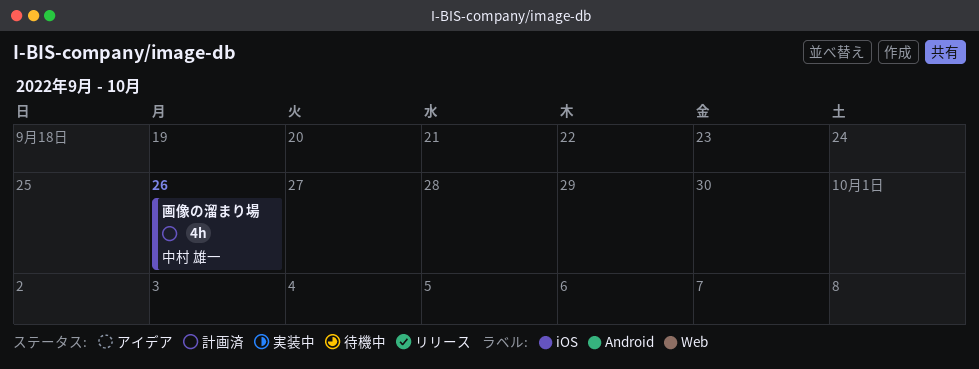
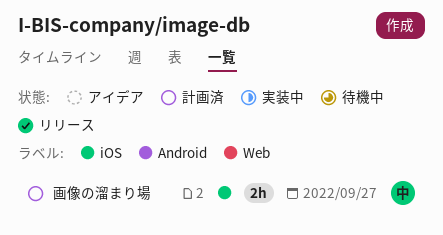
画像の溜まり場, estimate: 4h -> 2h
画像の溜まり場, due: Sep 26 -> Sep 27

